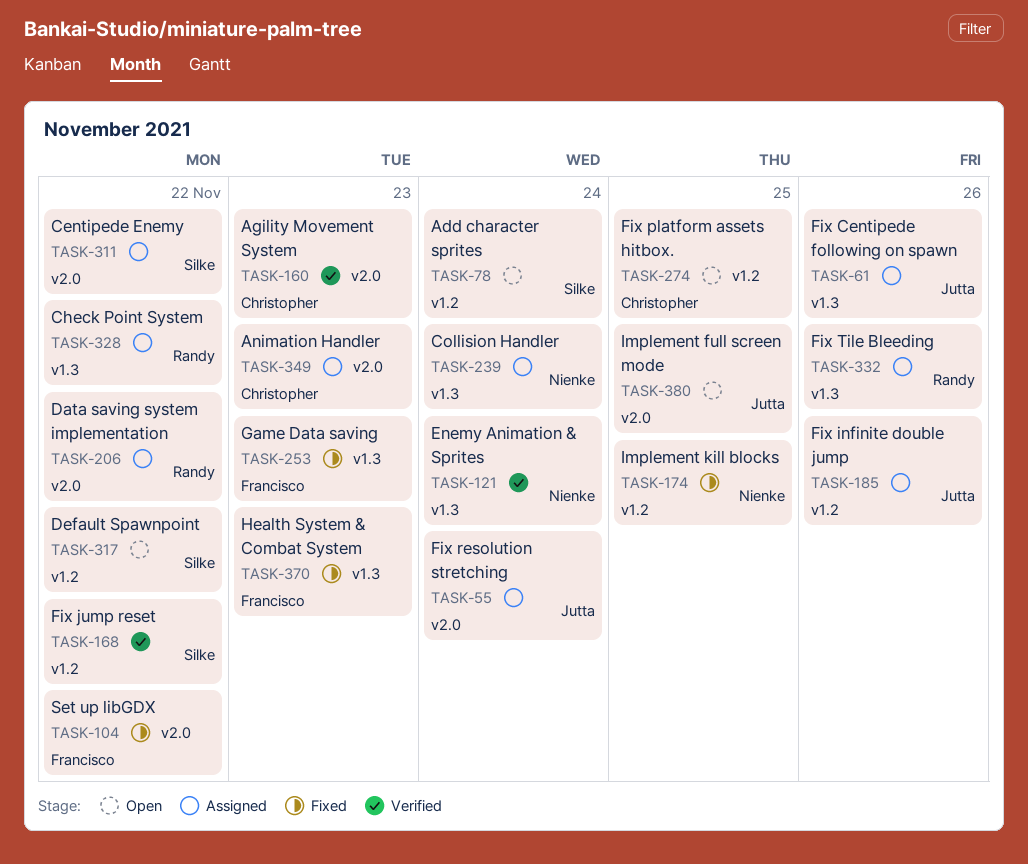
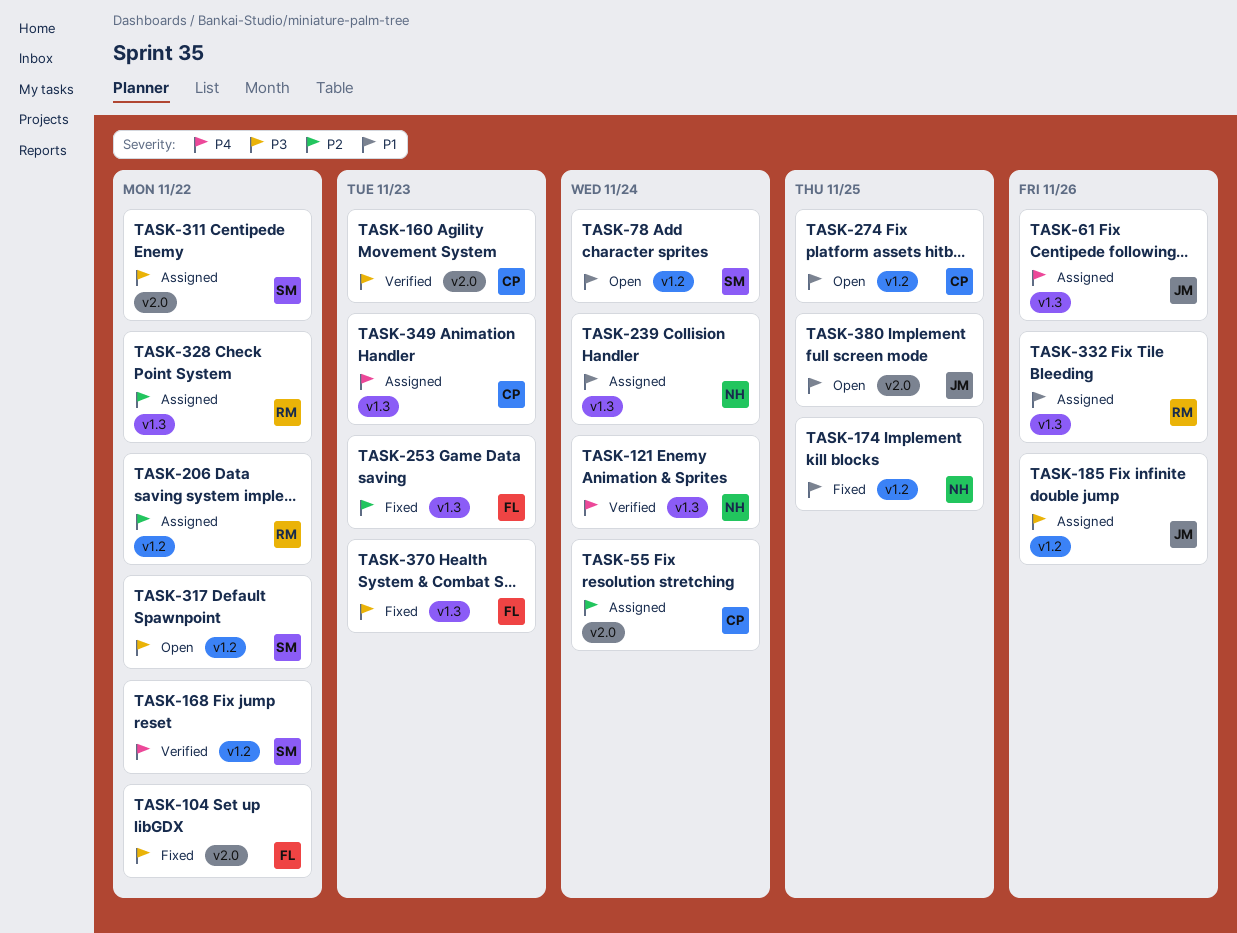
TASK-55, owner: Jutta -> Christopher
TASK-206, label: v2.0 -> v1.2
TASK-349, label: v2.0 -> v1.3

